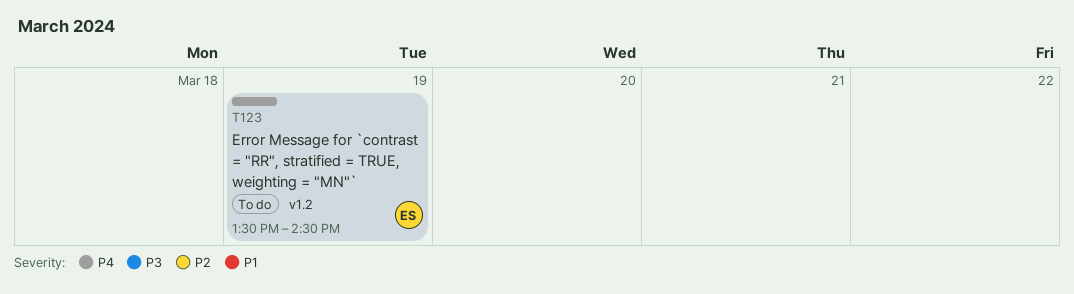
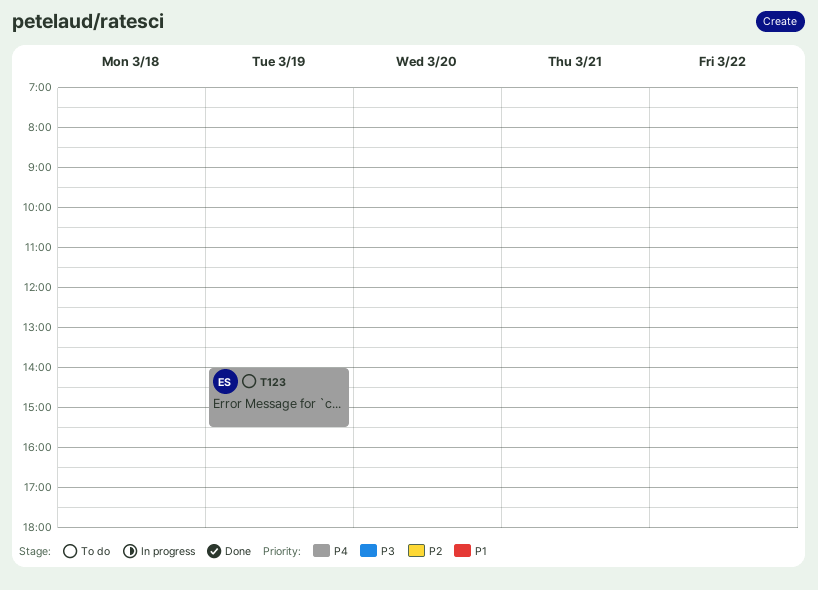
T123, begins: 13:30 -> 14:00
T123, ends: 14:30 -> 15:30

